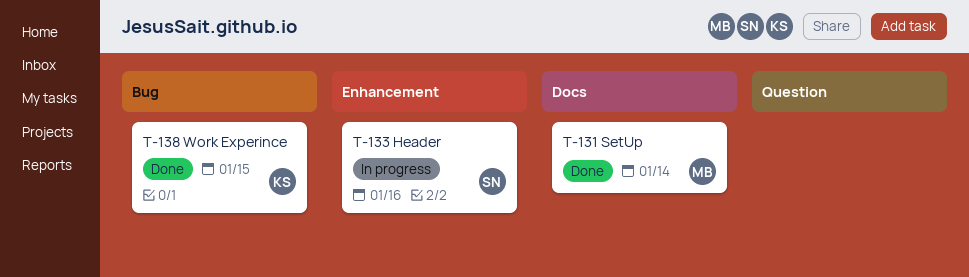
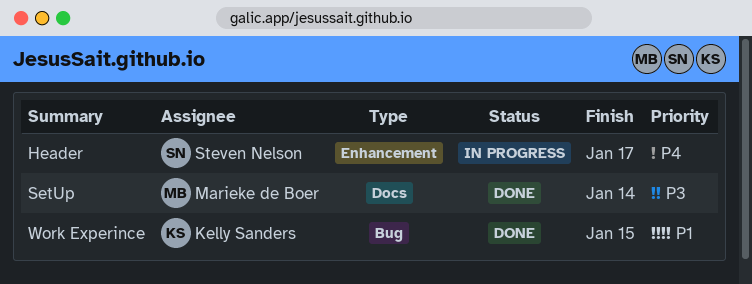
Header, due: Jan 16 -> Jan 17

